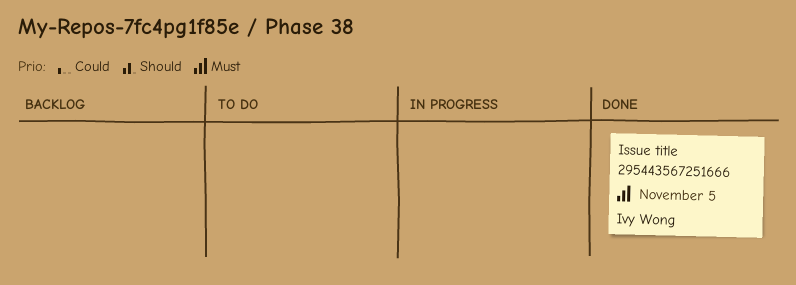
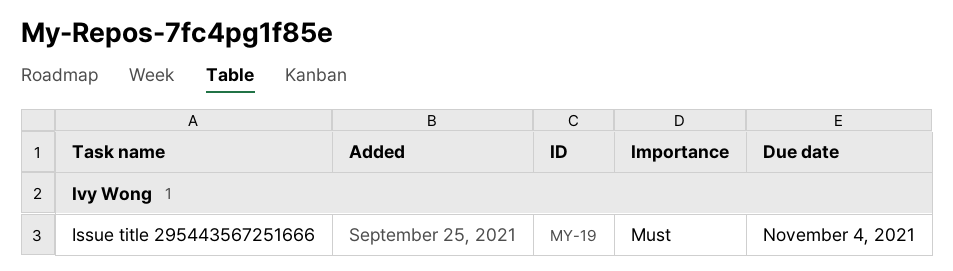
Issue title 295443567251666, due: Nov 5 -> Nov 4

